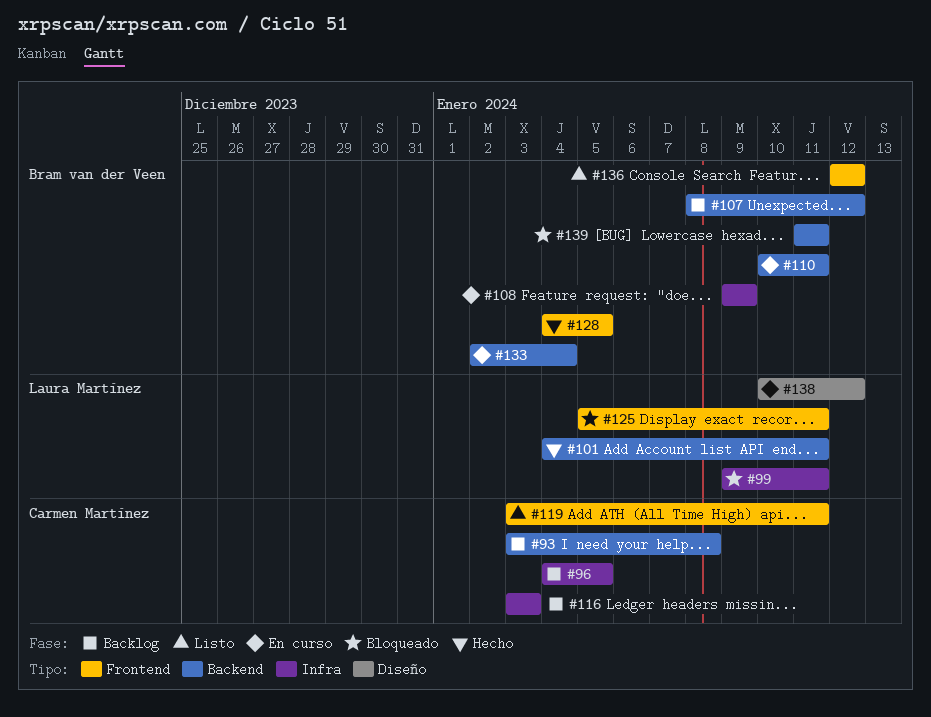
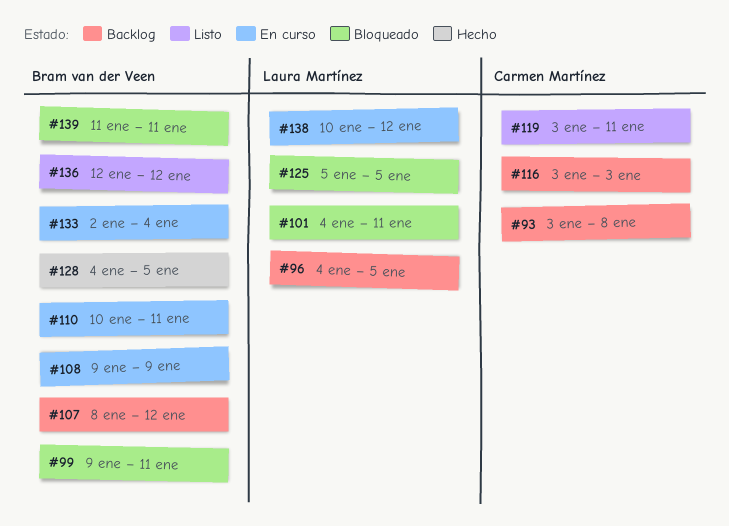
#96, owner: Carmen Martínez -> Laura Martínez
#99, owner: Laura Martínez -> Bram van der Veen
#101, status: Hecho -> Bloqueado
#125, due: Jan 11 -> Jan 5

